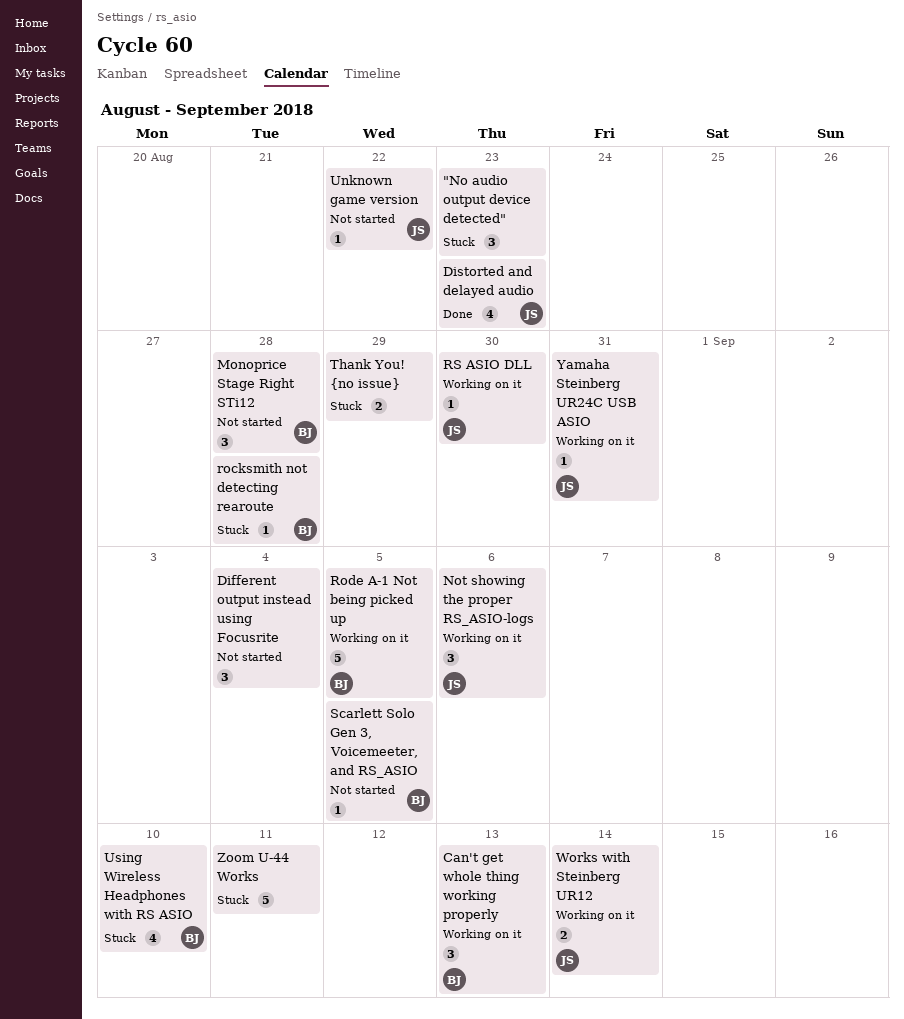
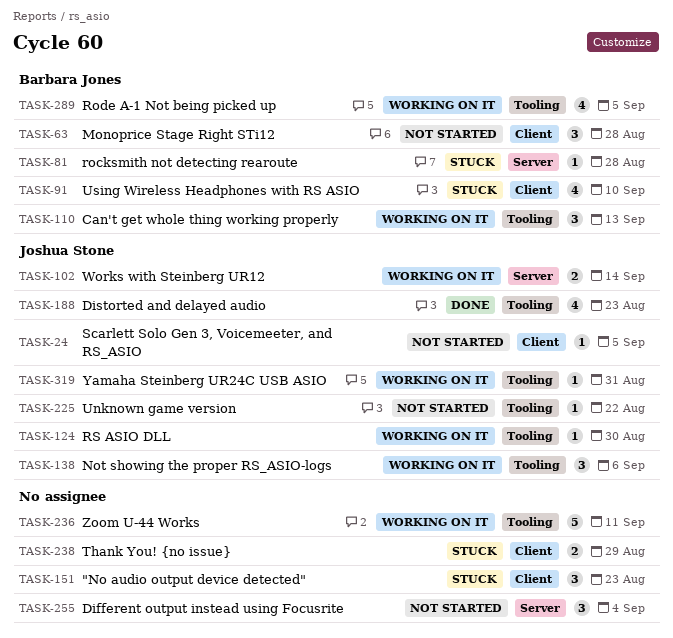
Rode A-1 Not being picked up, estimate: 5 -> 4
Scarlett Solo Gen 3, Voicemeeter, and RS_ASIO, owner: Barbara Jones -> Joshua Stone
Zoom U-44 Works, status: Stuck -> Working on it

